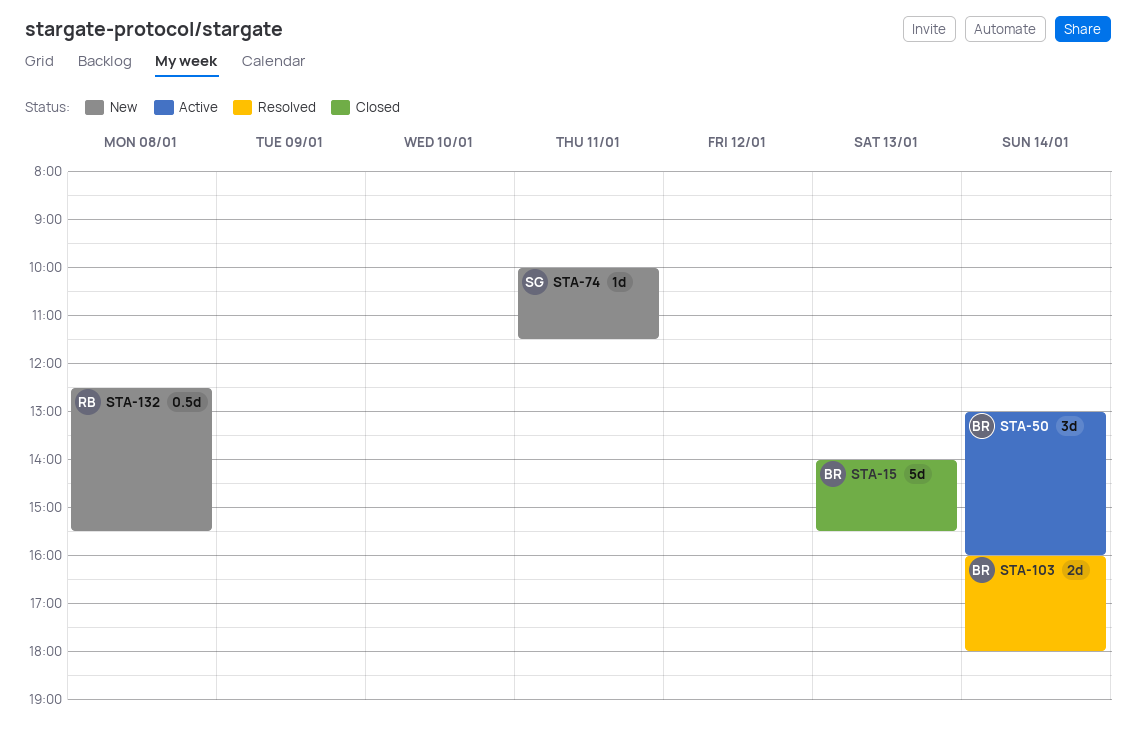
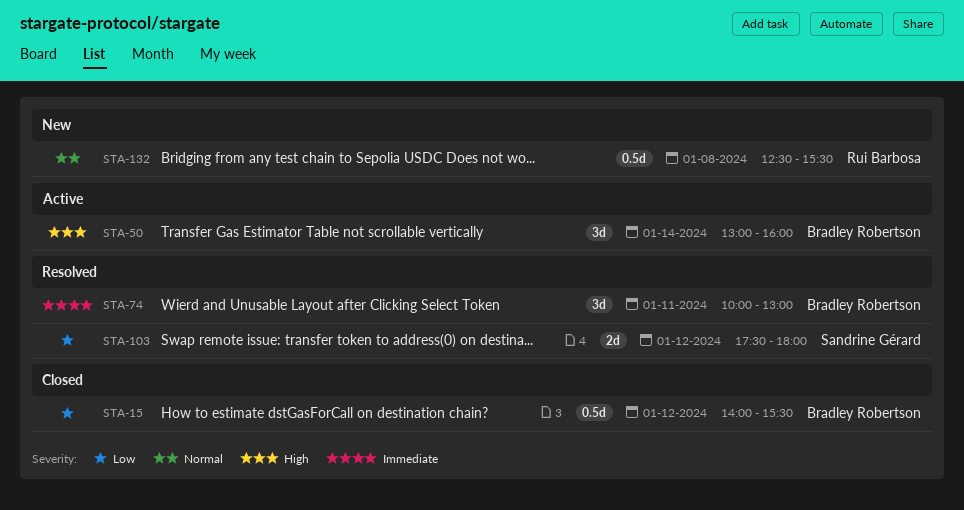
STA-15, estimate: 5d -> 0.5d
STA-15, day: Jan 13 -> Jan 12
STA-74, status: New -> Resolved
STA-74, owner: Sandrine Gérard -> Bradley Robertson
STA-74, estimate: 1d -> 3d
STA-74, ends: 11:30 -> 13:00
STA-103, owner: Bradley Robertson -> Sandrine Gérard
STA-103, day: Jan 14 -> Jan 12
STA-103, begins: 16:00 -> 17:30

